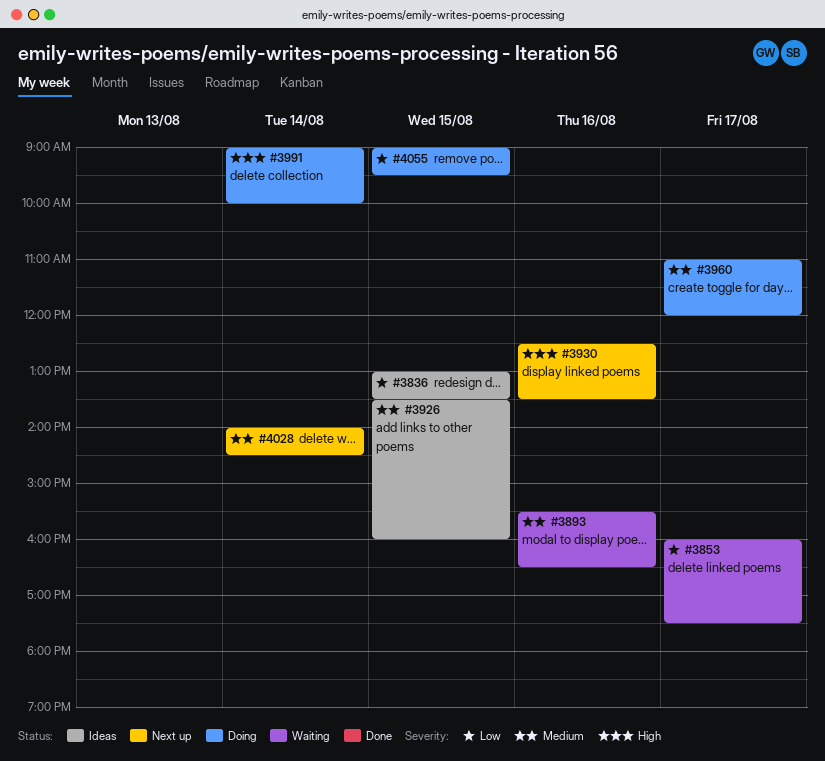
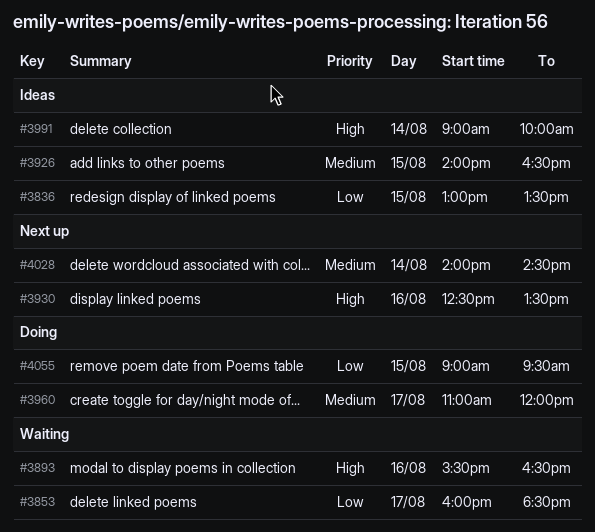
#3853, ends: 17:30 -> 18:30
#3893, priority: Medium -> High
#3926, begins: 13:30 -> 14:00
#3926, ends: 16:00 -> 16:30
#3991, status: Doing -> Ideas

